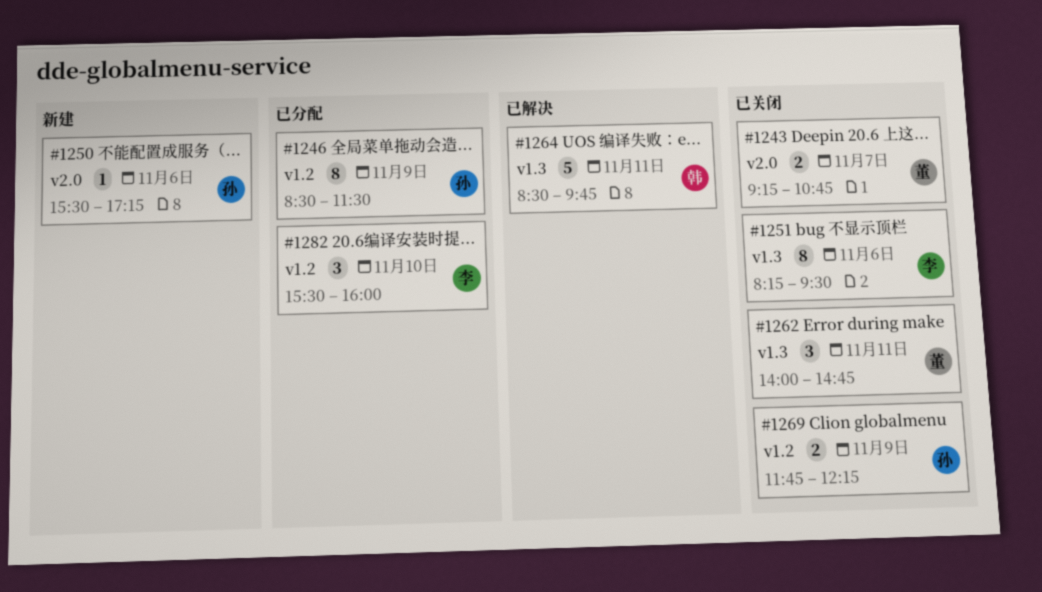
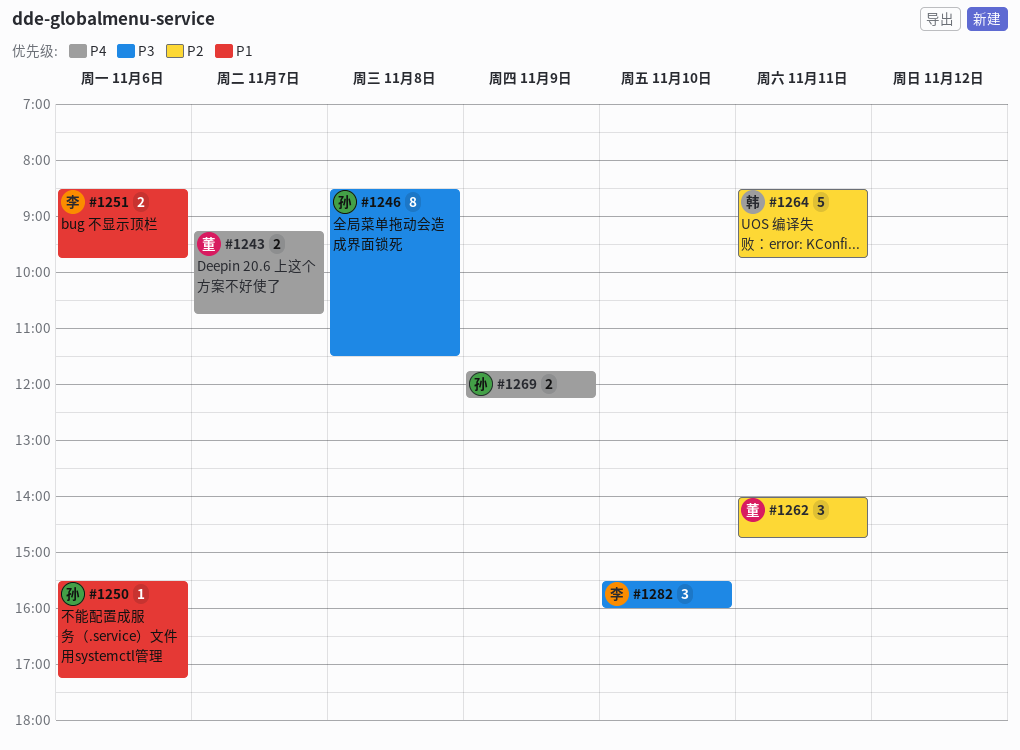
#1246, day: Nov 9 -> Nov 8
#1251, estimate: 8 -> 2
#1251, begins: 08:15 -> 08:30
#1251, ends: 09:30 -> 09:45

